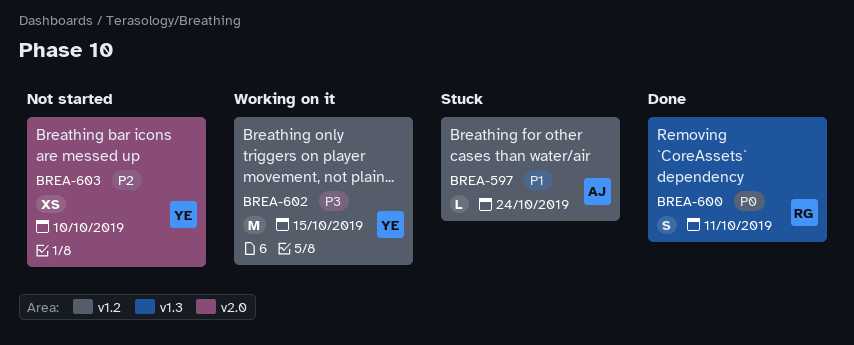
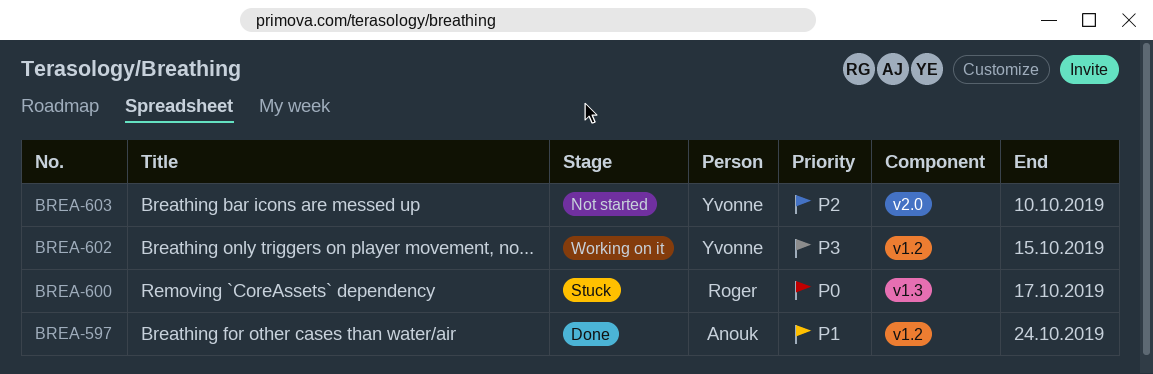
BREA-597, status: Stuck -> Done
BREA-600, status: Done -> Stuck
BREA-600, due: Oct 11 -> Oct 17

